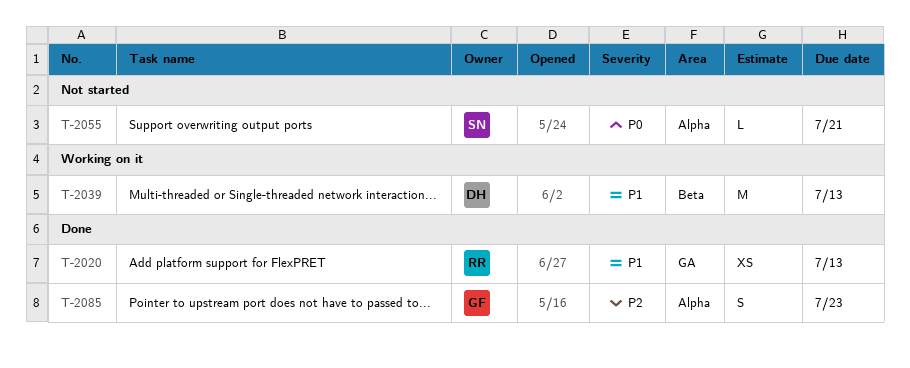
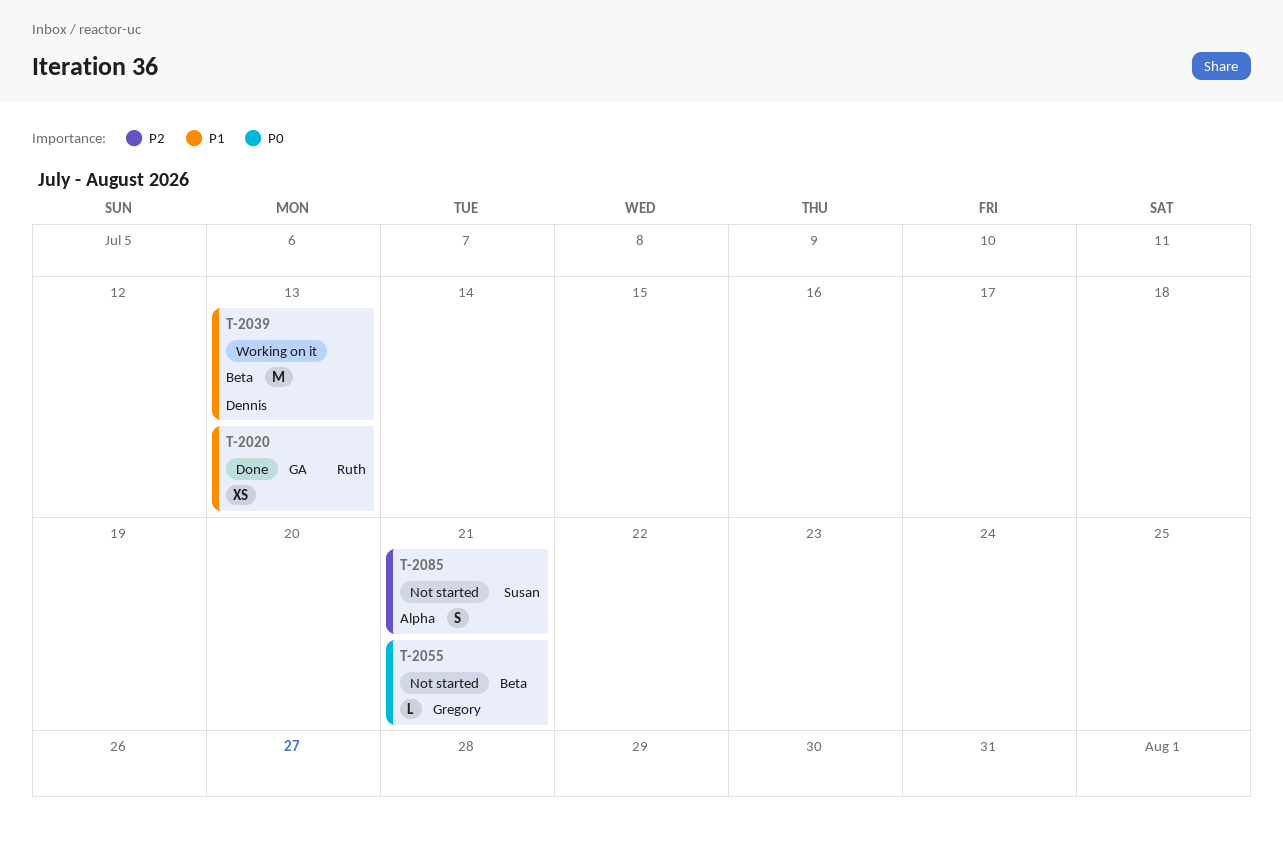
T-2055, owner: Susan -> Gregory
T-2055, label: Alpha -> Beta
T-2085, status: Done -> Not started
T-2085, owner: Gregory -> Susan
T-2085, due: Jul 23 -> Jul 21

